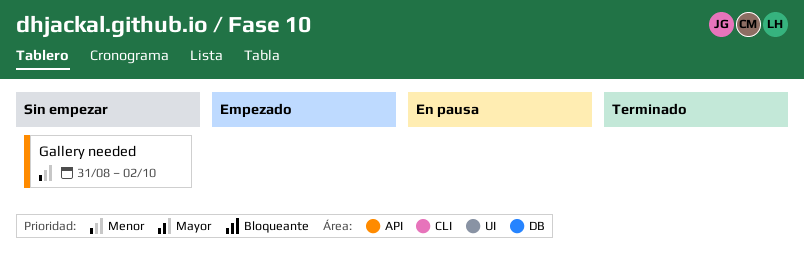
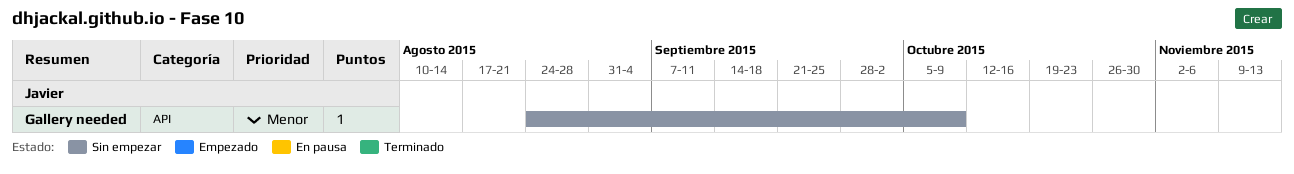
Gallery needed, start: Aug 31 -> Aug 24
Gallery needed, due: Oct 2 -> Oct 9

